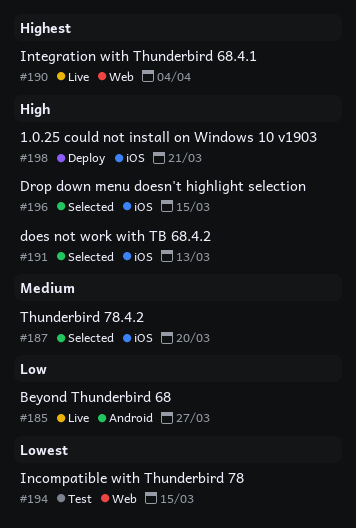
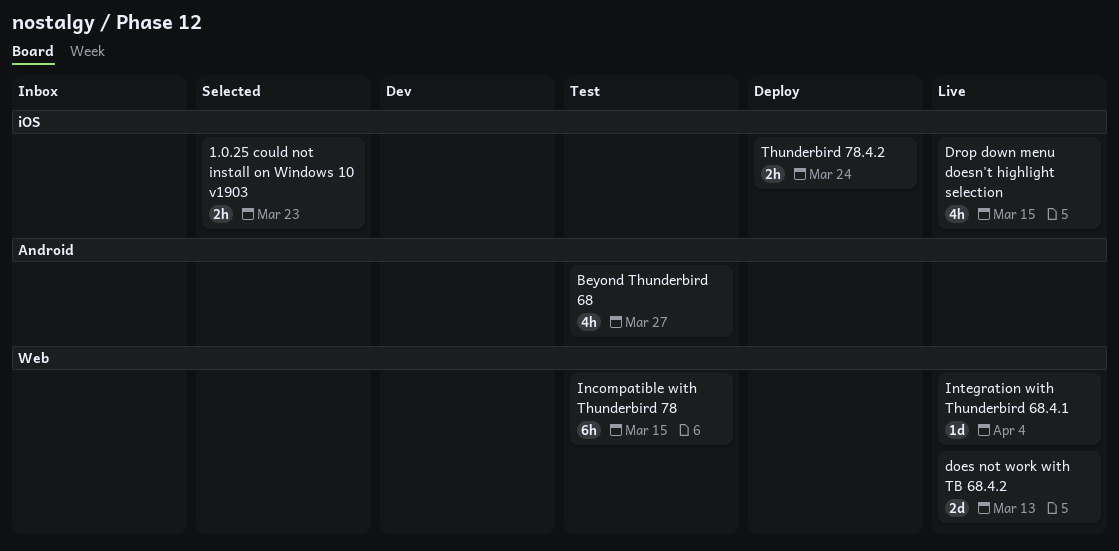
1.0.25 could not install on Windows 10 v1903, status: Deploy -> Selected
1.0.25 could not install on Windows 10 v1903, due: Mar 21 -> Mar 23
Beyond Thunderbird 68, status: Live -> Test
does not work with TB 68.4.2, status: Selected -> Live
does not work with TB 68.4.2, label: iOS -> Web
Drop down menu doesn't highlight selection, status: Selected -> Live
Thunderbird 78.4.2, status: Selected -> Deploy
Thunderbird 78.4.2, due: Mar 20 -> Mar 24

